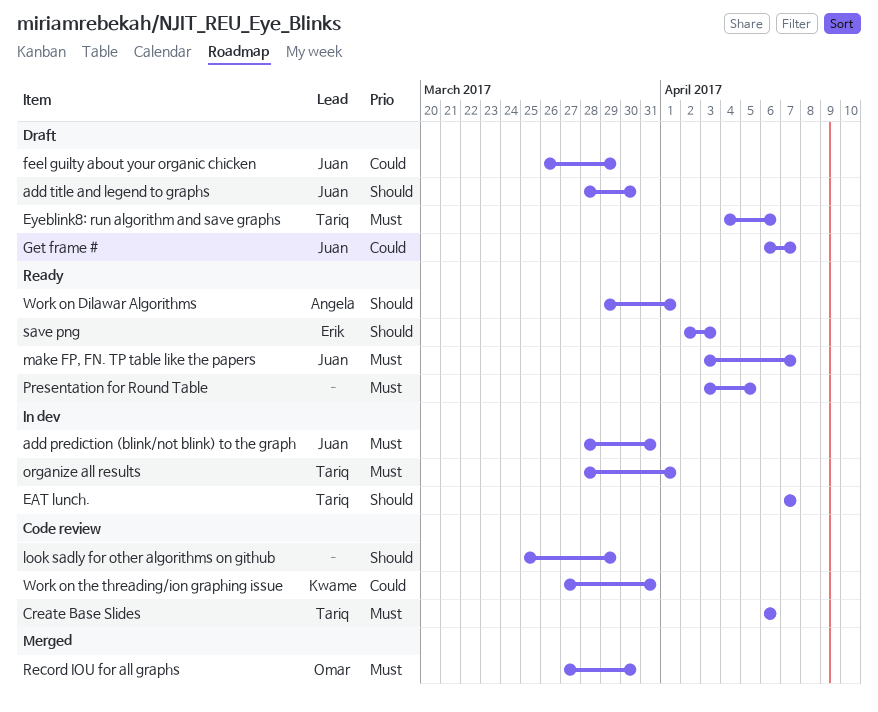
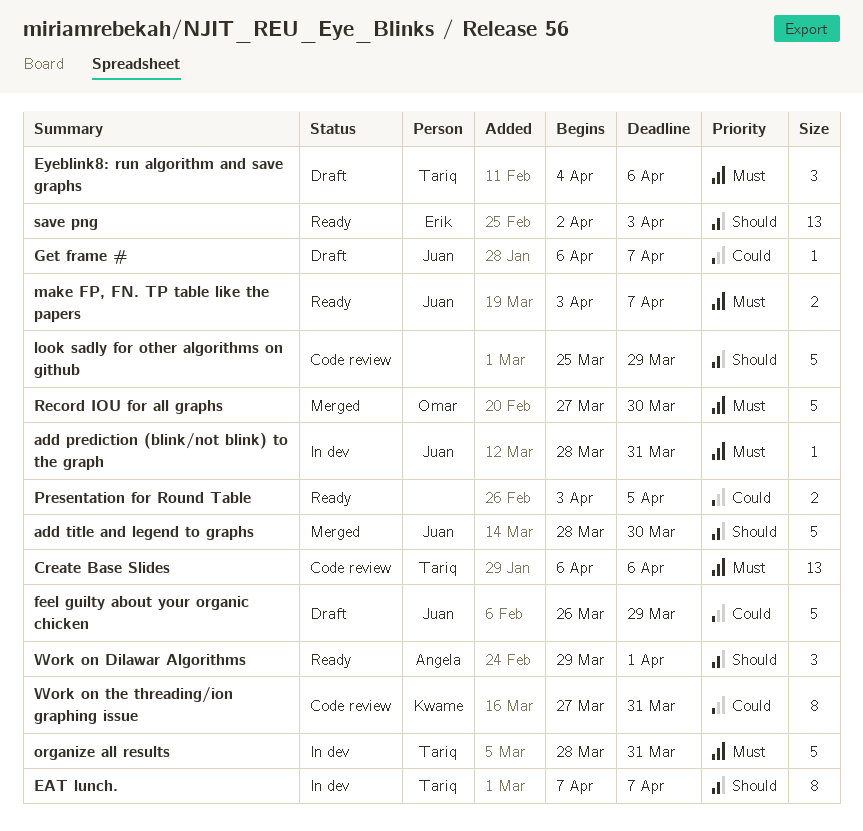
add title and legend to graphs, status: Draft -> Merged
organize all results, due: Apr 1 -> Mar 31
Presentation for Round Table, priority: Must -> Could

